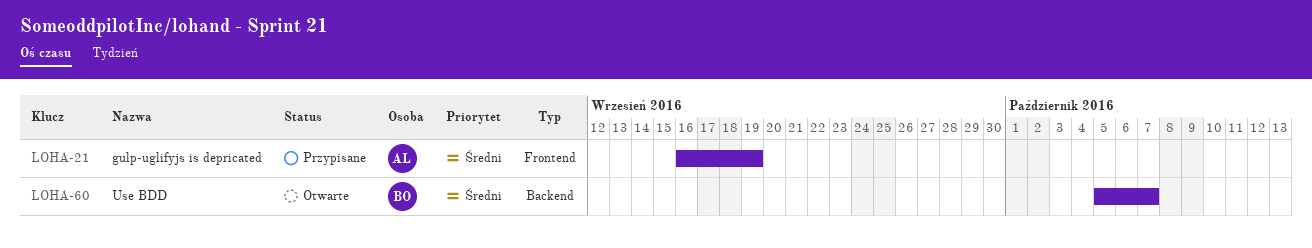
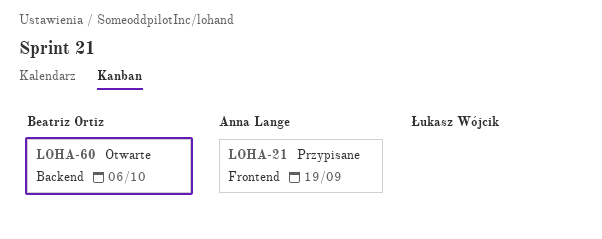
LOHA-60, due: Oct 7 -> Oct 6

